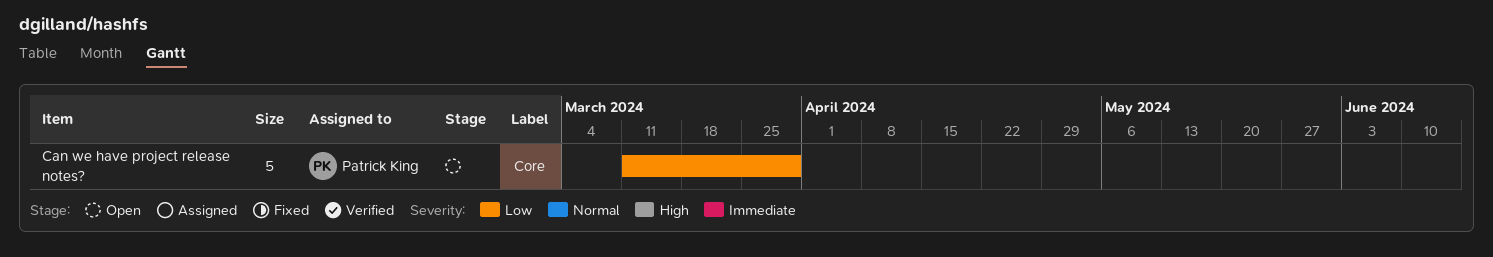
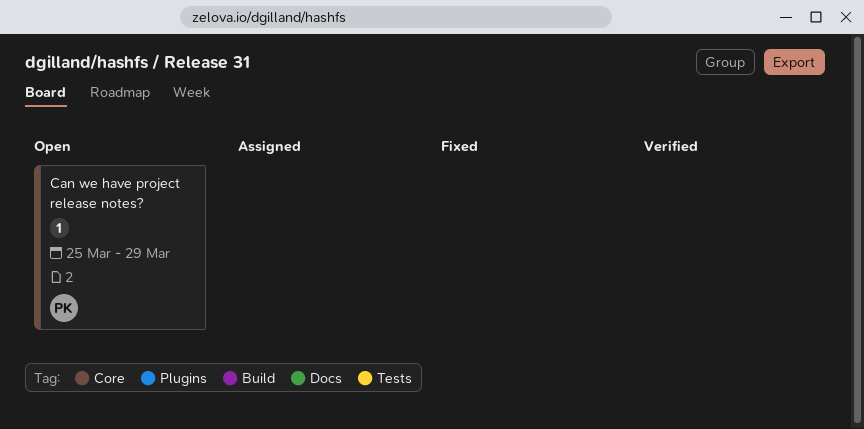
Can we have project release notes?, estimate: 5 -> 1
Can we have project release notes?, start: Mar 11 -> Mar 25

